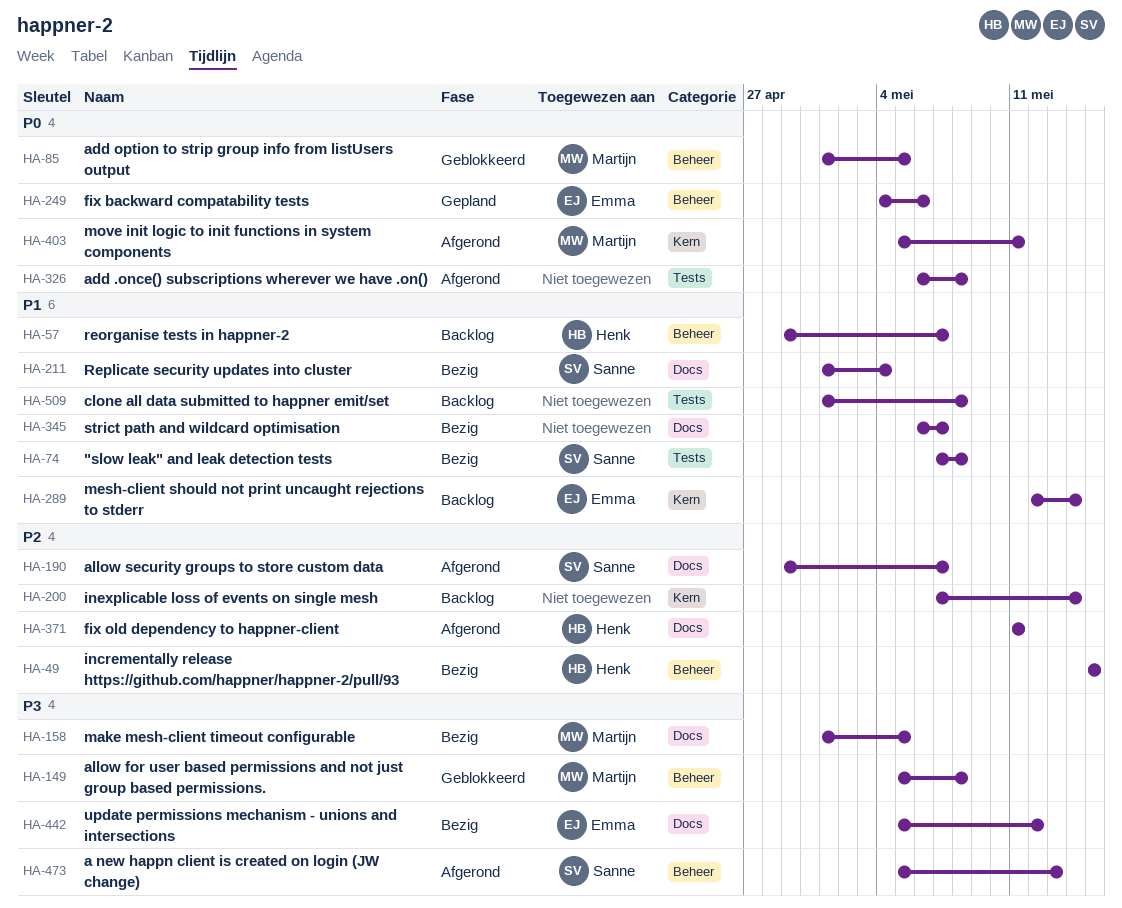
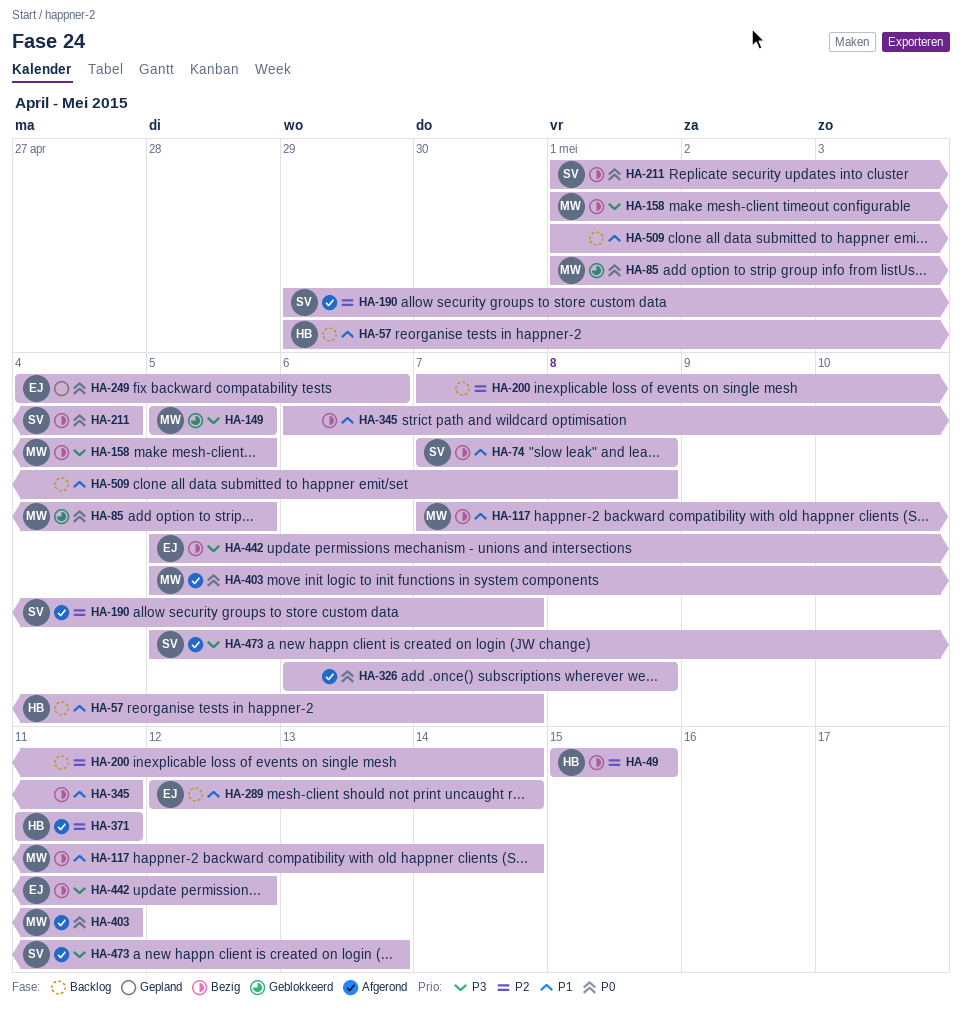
HA-117: none -> present
HA-149, due: May 8 -> May 5
HA-211, priority: P1 -> P0
HA-345, due: May 7 -> May 11

